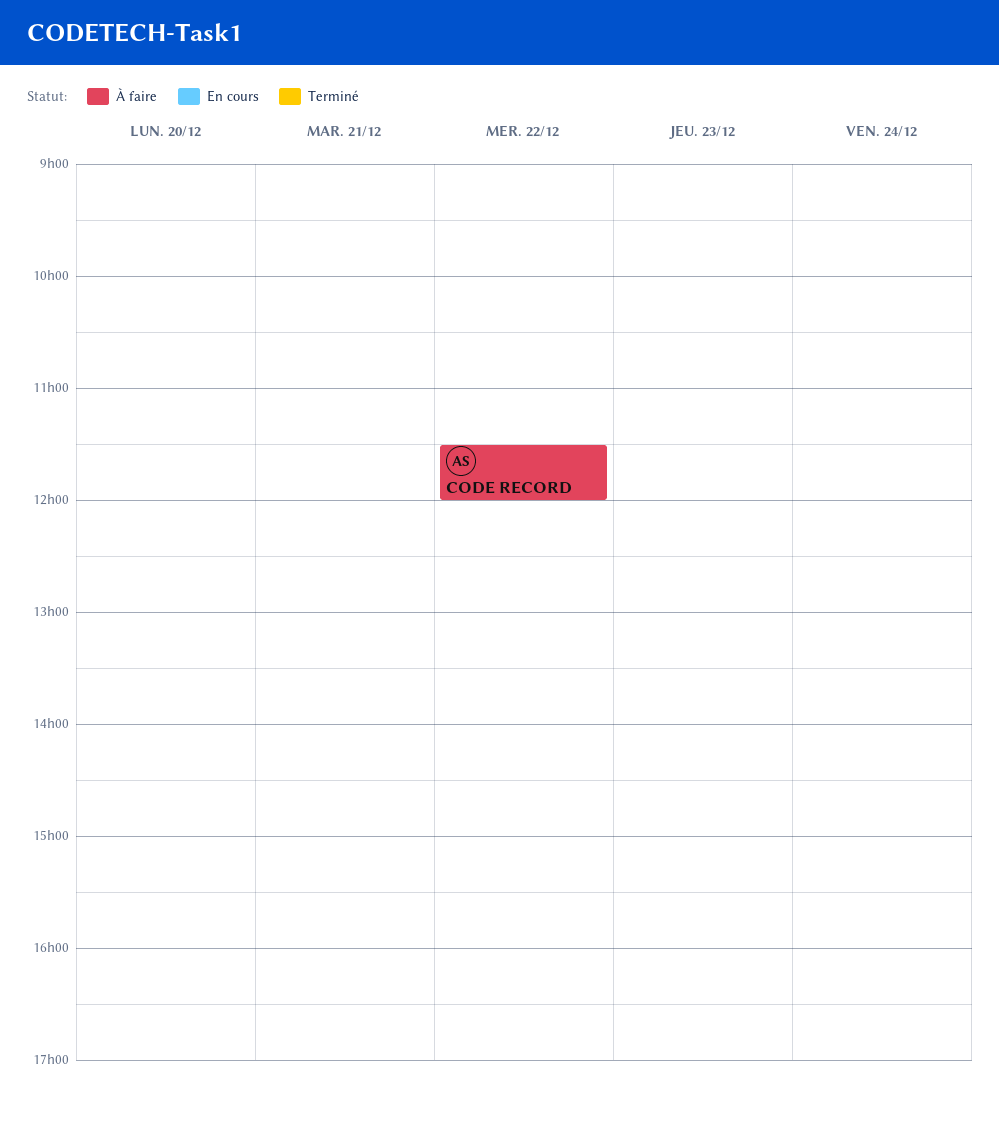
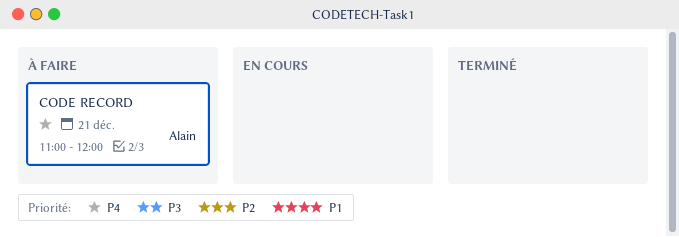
CODE RECORD, day: Dec 22 -> Dec 21
CODE RECORD, begins: 11:30 -> 11:00

